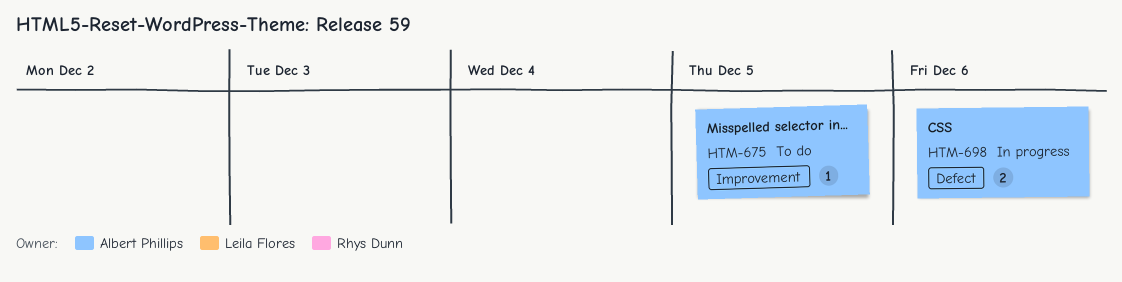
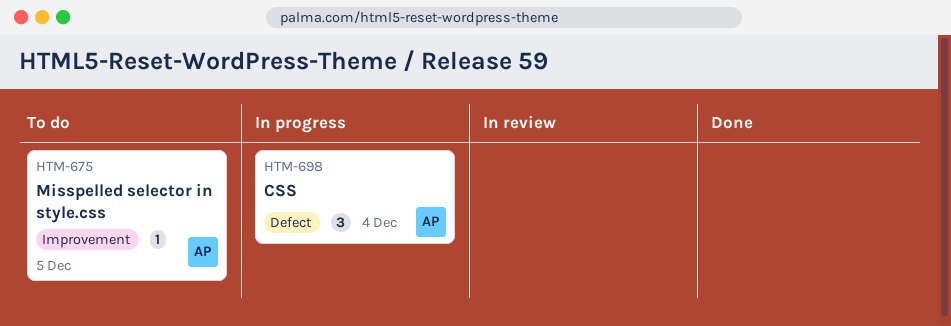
HTM-698, estimate: 2 -> 3
HTM-698, due: Dec 6 -> Dec 4

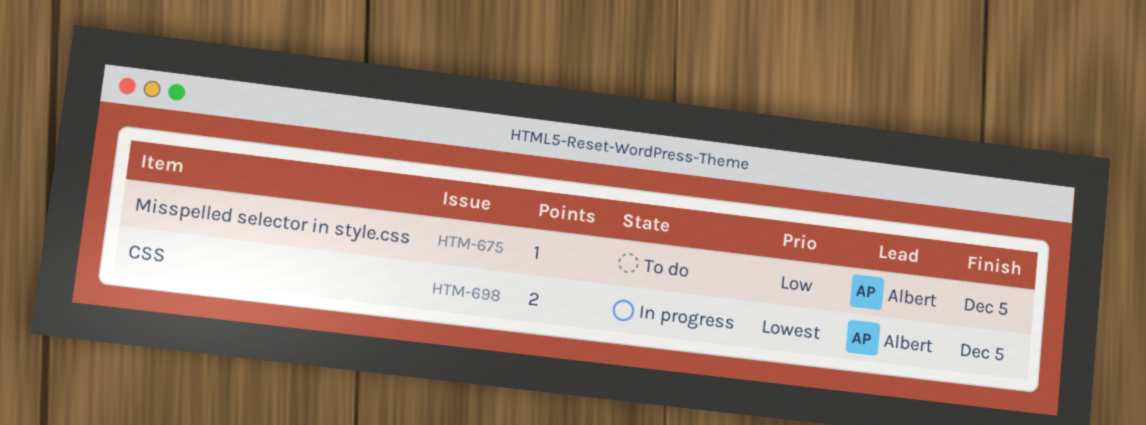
HTM-698, estimate: 3 -> 2
HTM-698, due: Dec 4 -> Dec 5

